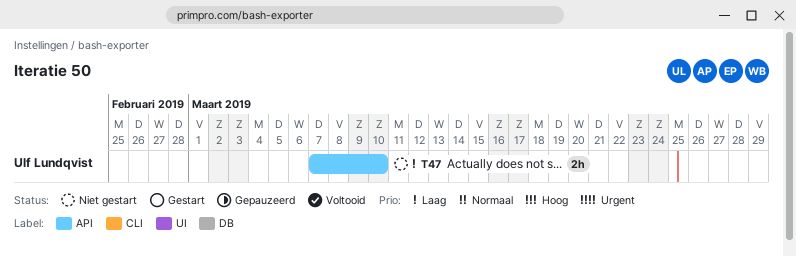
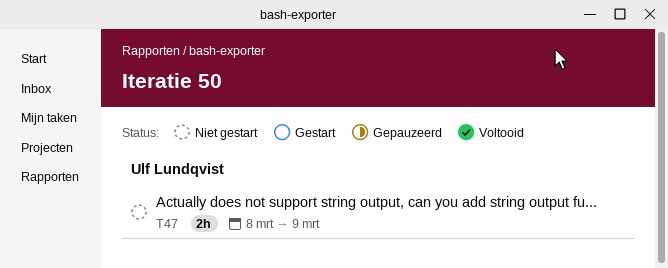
T47, start: Mar 7 -> Mar 8
T47, due: Mar 10 -> Mar 9

